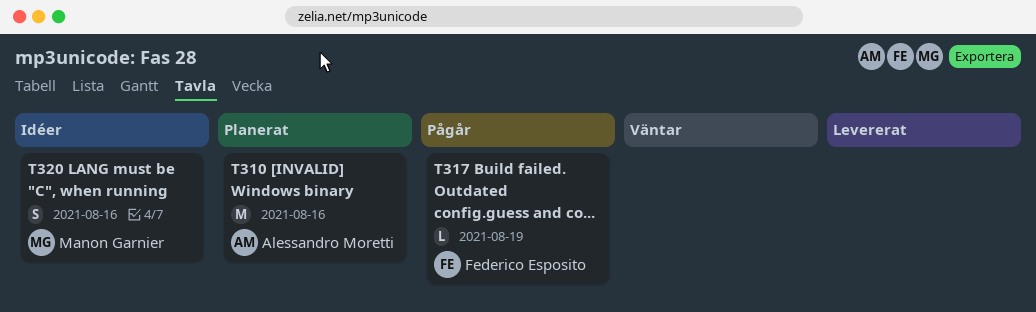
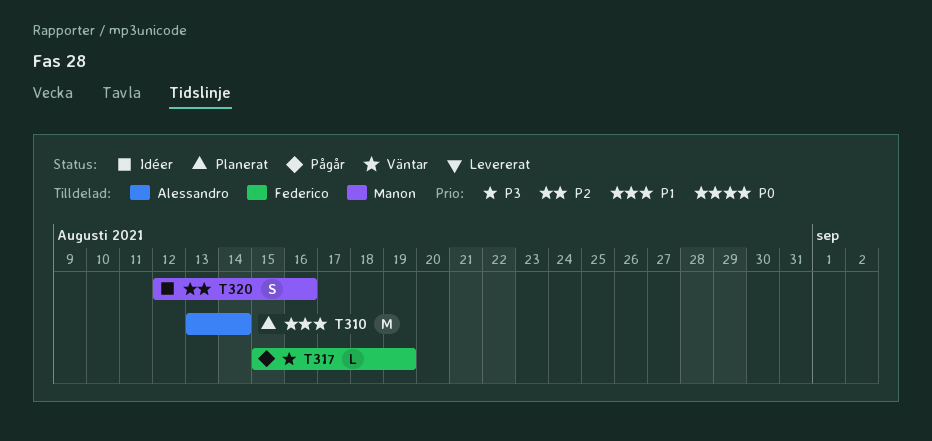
T310, due: Aug 16 -> Aug 14

